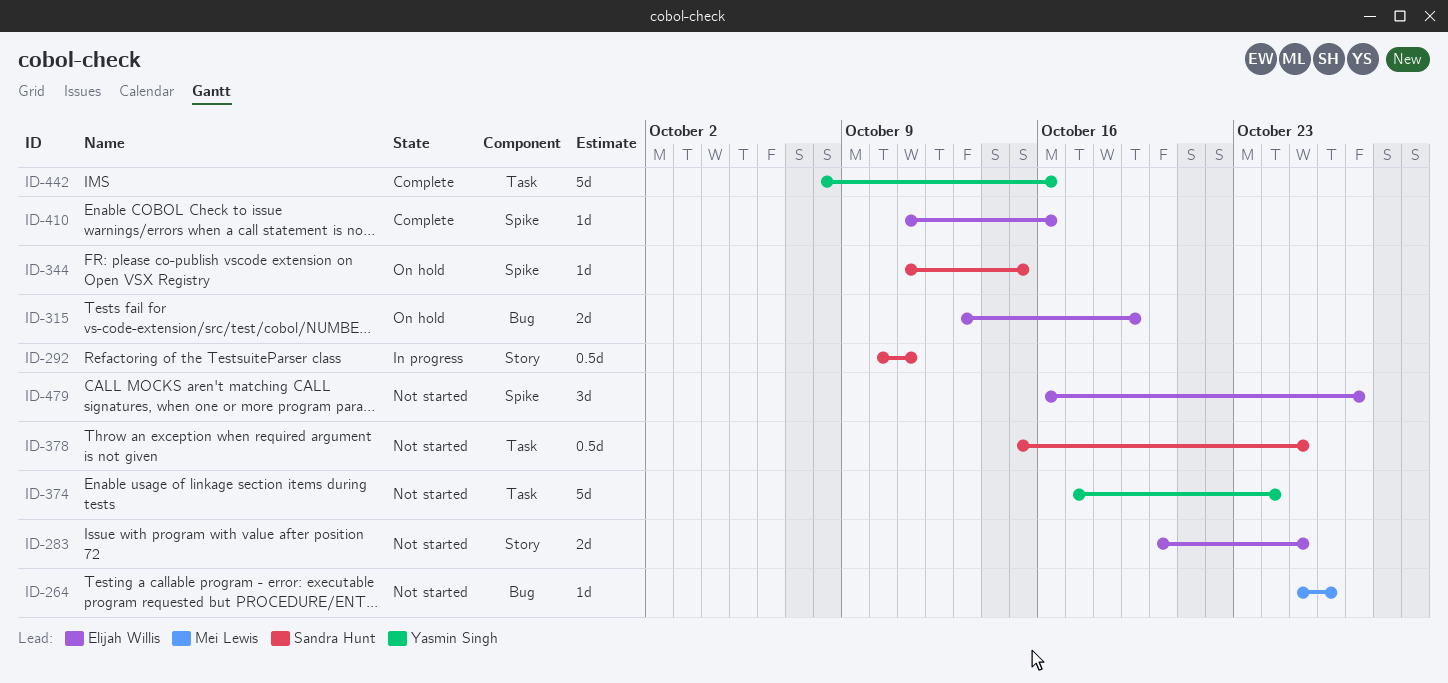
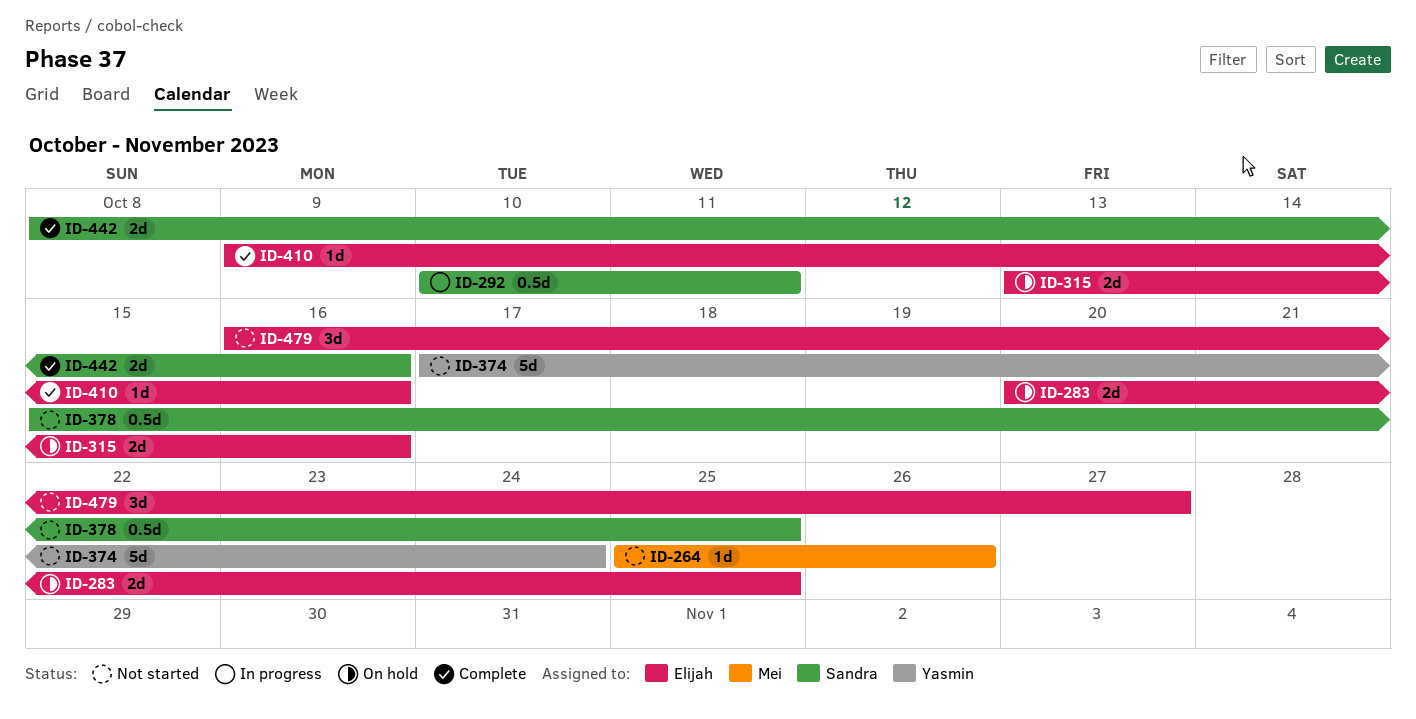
ID-283, status: Not started -> On hold
ID-315, due: Oct 19 -> Oct 16
ID-344: present -> none
ID-410, start: Oct 11 -> Oct 9
ID-442, owner: Yasmin Singh -> Sandra Hunt
ID-442, estimate: 5d -> 2d

